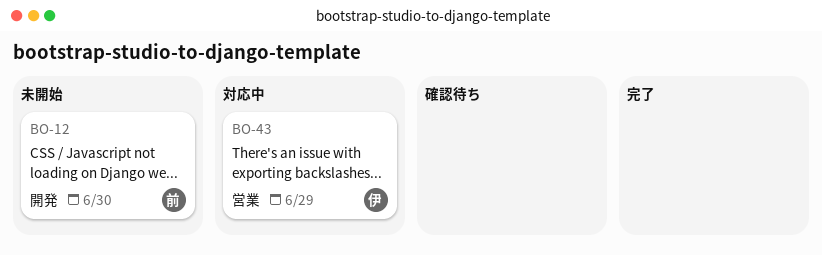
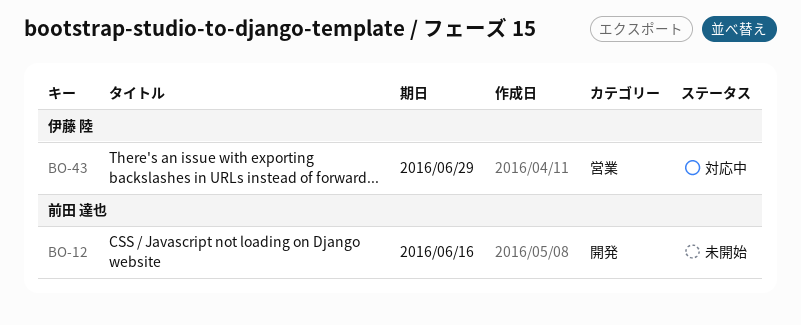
BO-12, due: Jun 30 -> Jun 16

